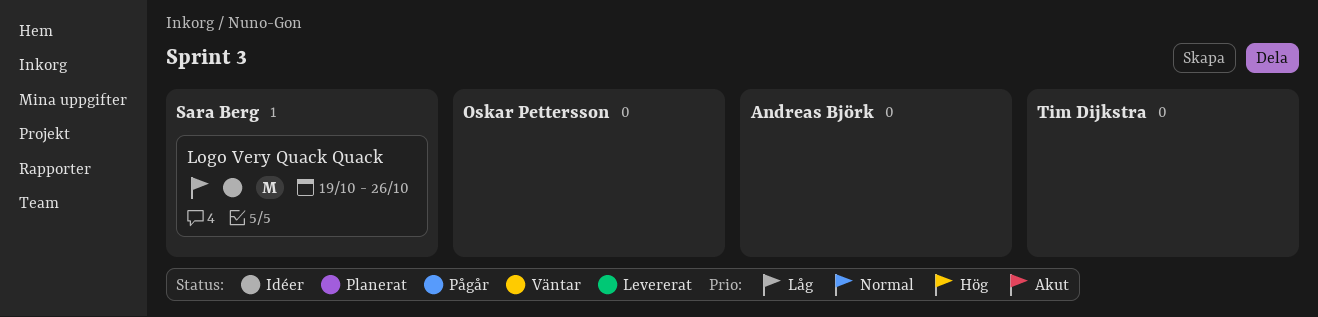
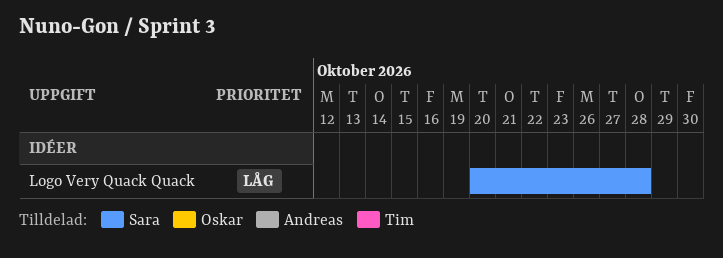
Logo Very Quack Quack, start: Oct 19 -> Oct 20
Logo Very Quack Quack, due: Oct 26 -> Oct 28

